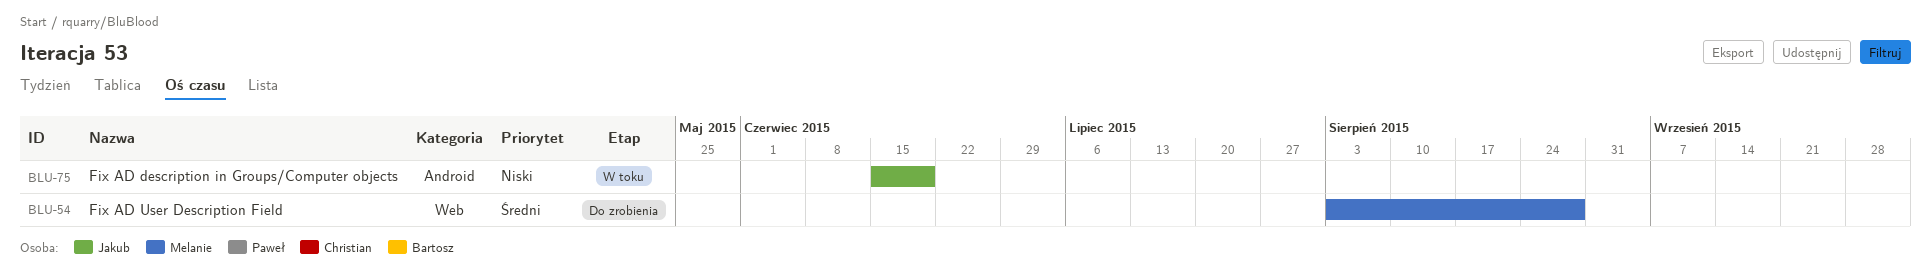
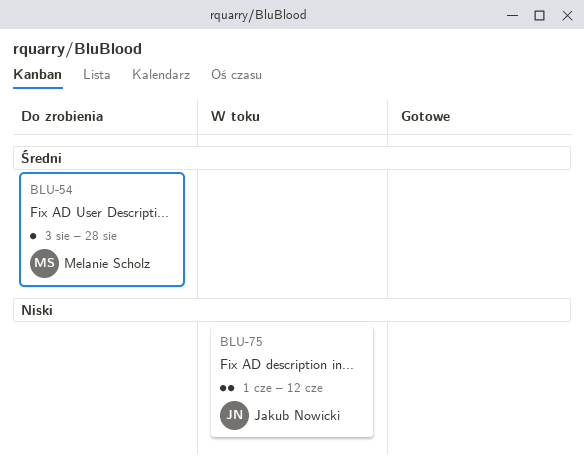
BLU-75, start: Jun 15 -> Jun 1
BLU-75, due: Jun 19 -> Jun 12

